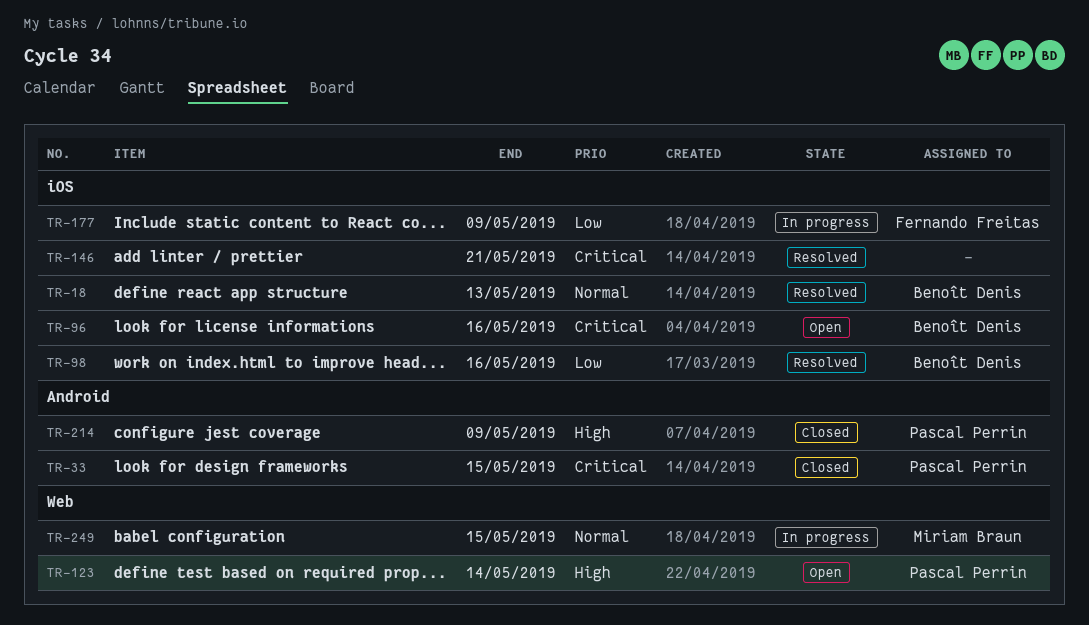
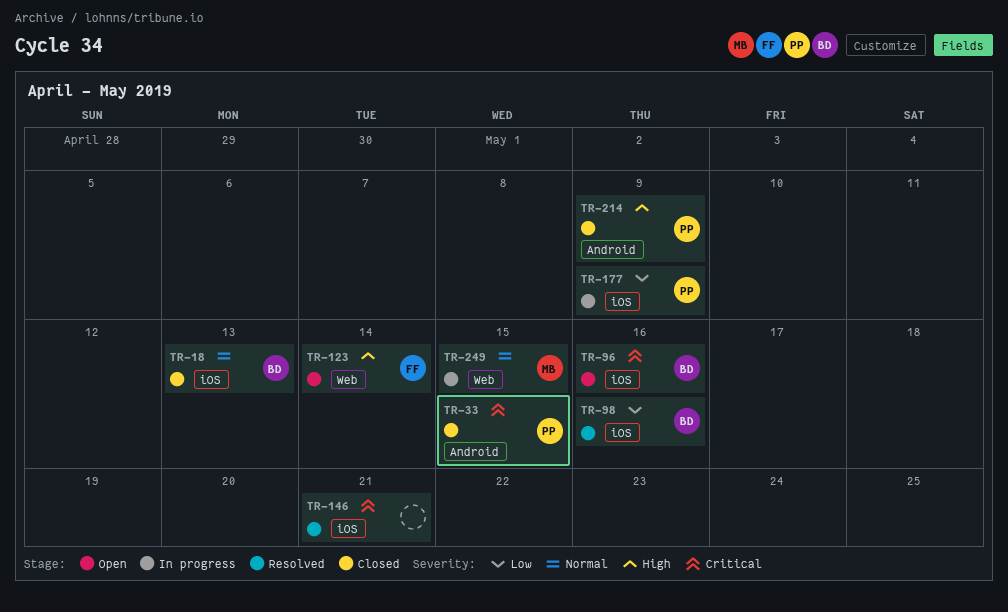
TR-18, status: Resolved -> Closed
TR-123, owner: Pascal Perrin -> Fernando Freitas
TR-177, owner: Fernando Freitas -> Pascal Perrin

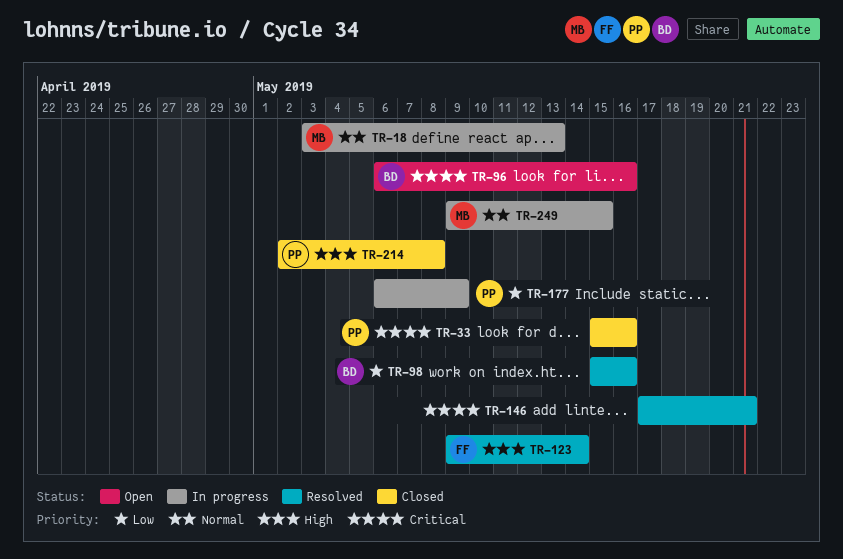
TR-18, status: Closed -> In progress
TR-18, owner: BD -> MB
TR-33, due: May 15 -> May 16
TR-123, status: Open -> Resolved
TR-214, due: May 9 -> May 8

